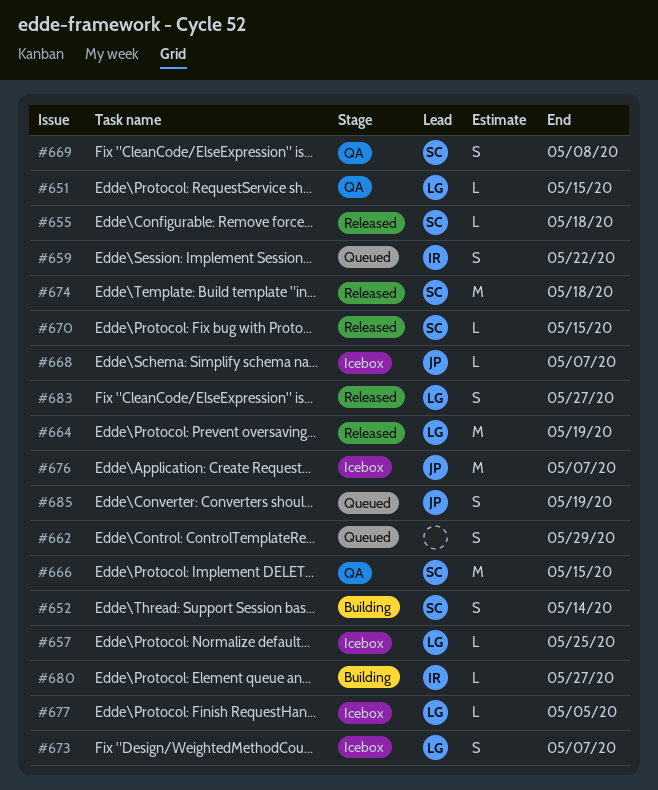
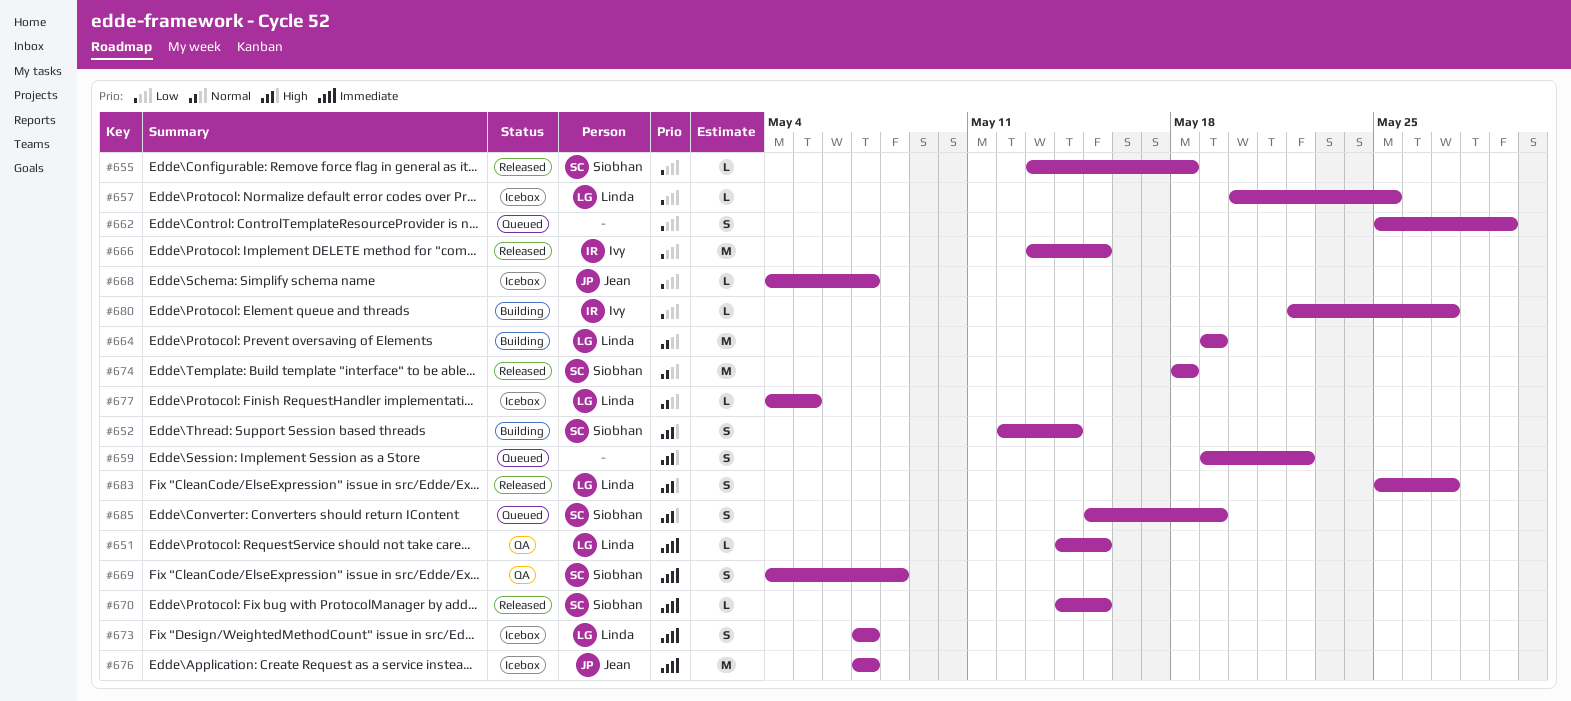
#659, owner: Ivy -> none
#664, status: Released -> Building
#666, status: QA -> Released
#666, owner: Siobhan -> Ivy
#685, owner: Jean -> Siobhan

